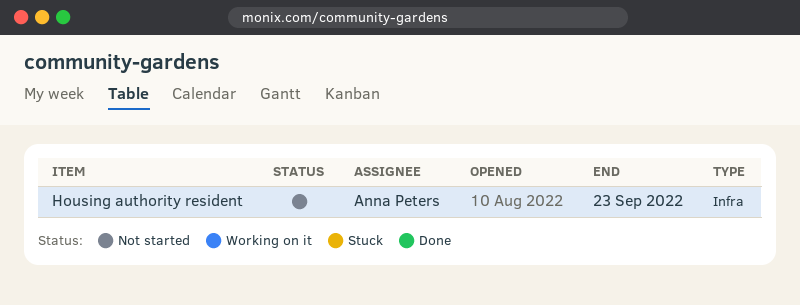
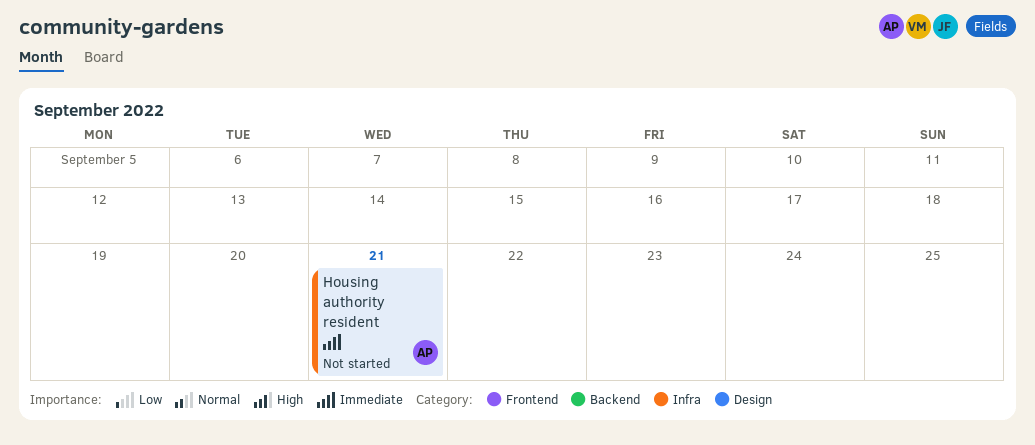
Housing authority resident, due: Sep 23 -> Sep 21

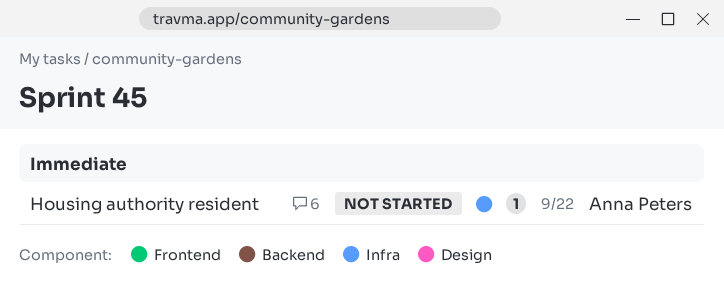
Housing authority resident, due: Sep 21 -> Sep 22

